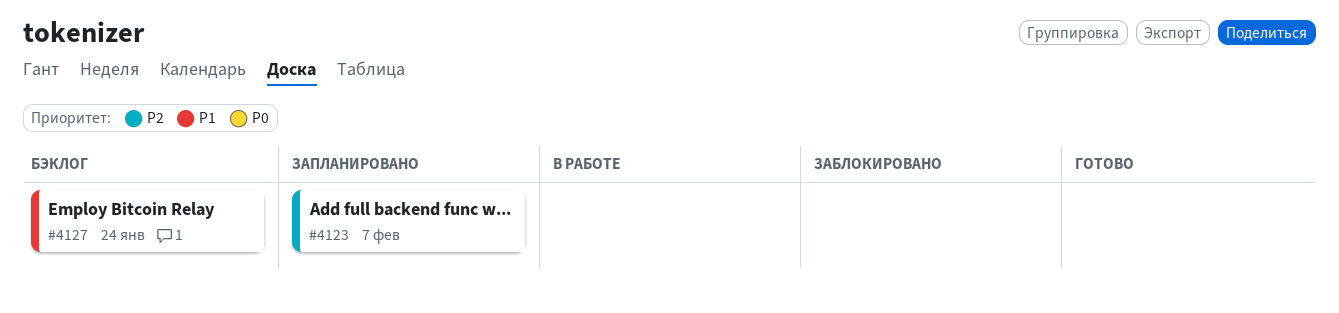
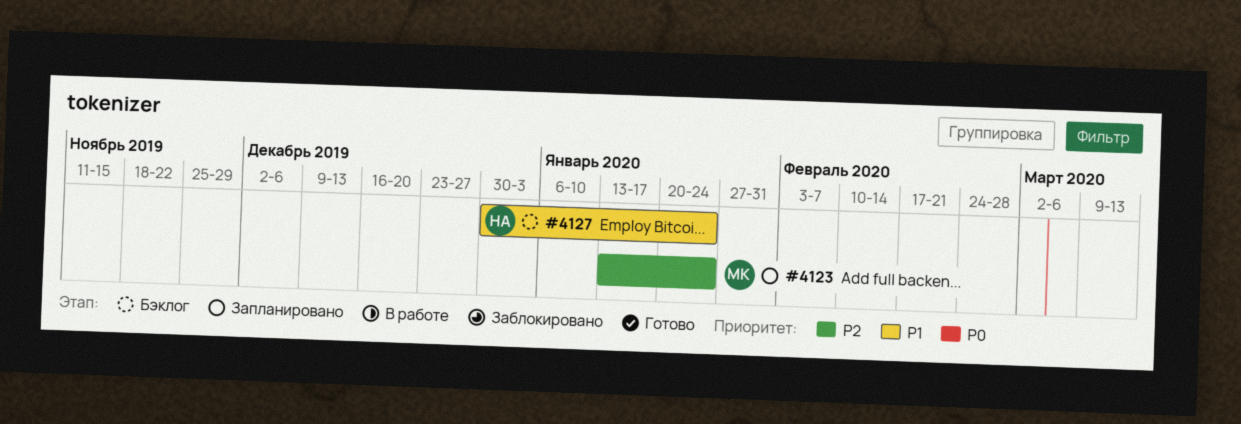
#4123, due: Feb 7 -> Jan 24

